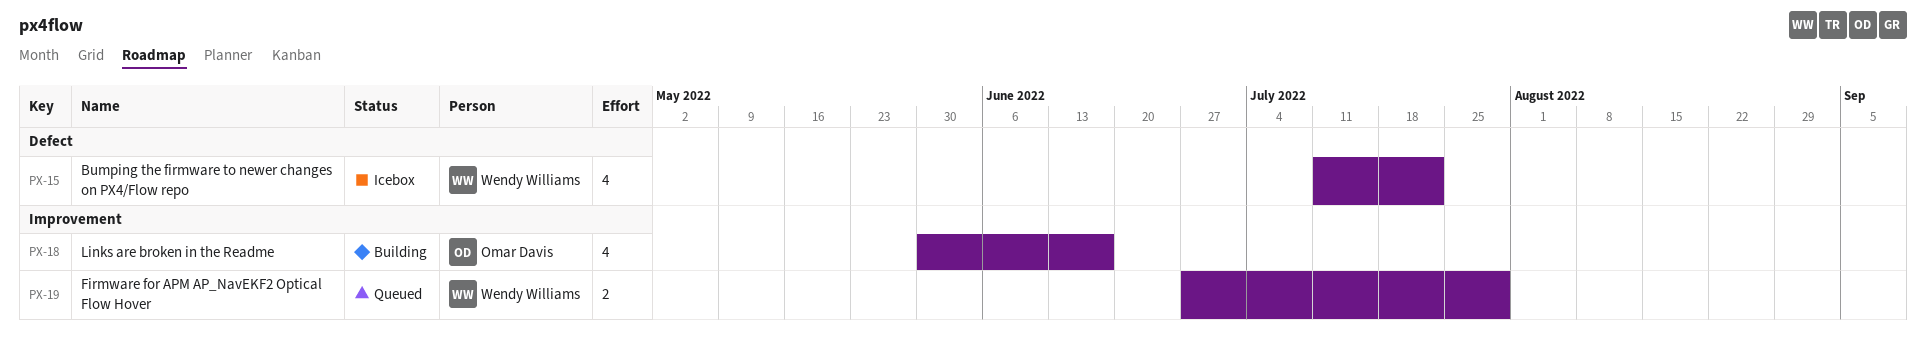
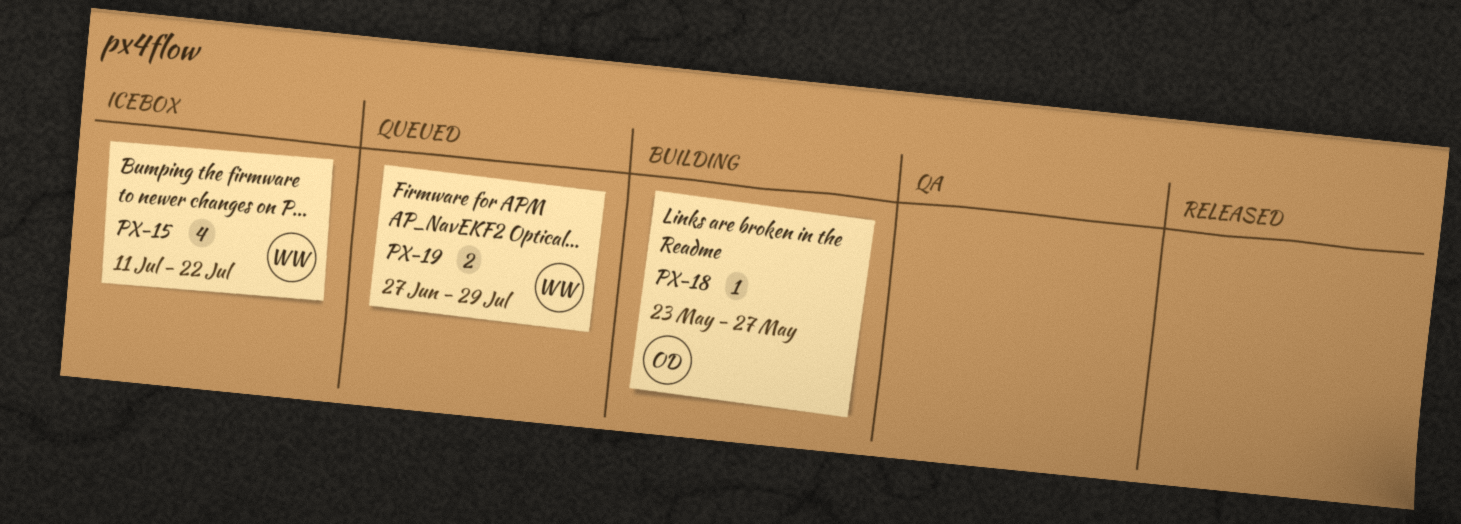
PX-18, estimate: 4 -> 1
PX-18, start: May 30 -> May 23
PX-18, due: Jun 17 -> May 27

